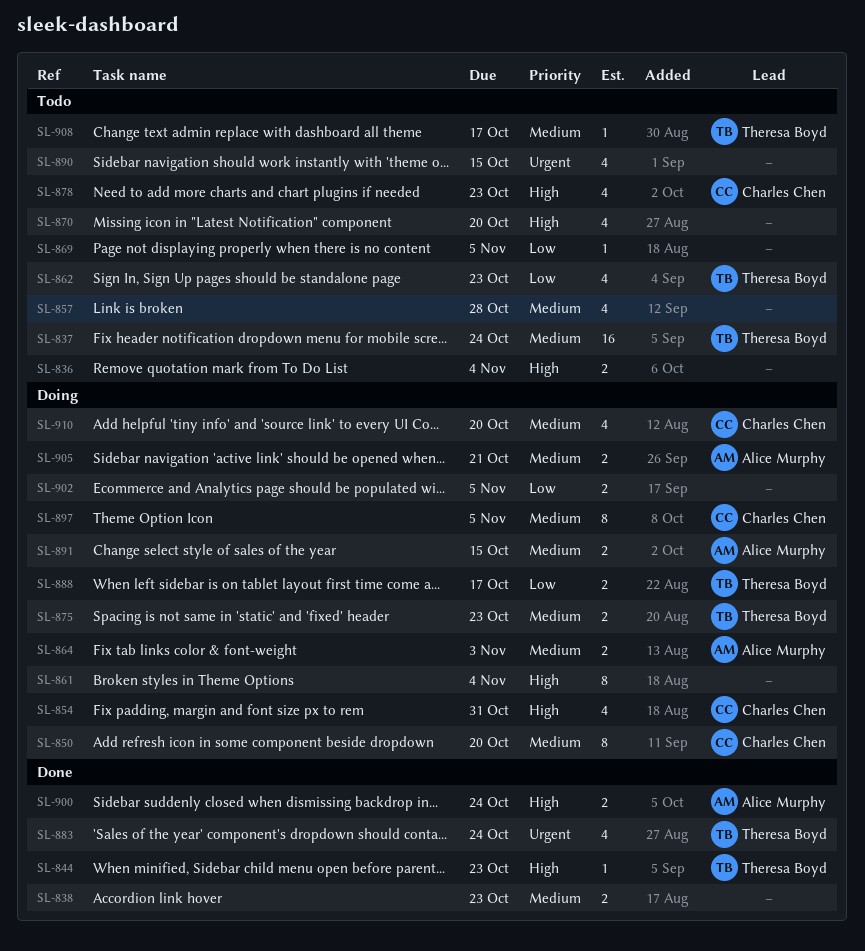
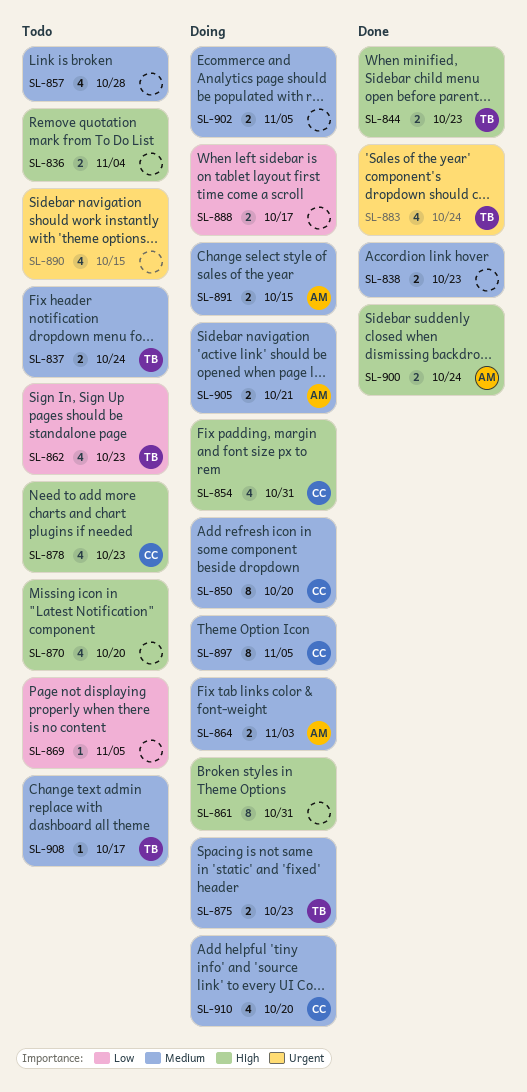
SL-837, estimate: 16 -> 2
SL-844, estimate: 1 -> 2
SL-861, due: Nov 4 -> Oct 31
SL-888, owner: Theresa Boyd -> none
SL-902, priority: Low -> Medium

